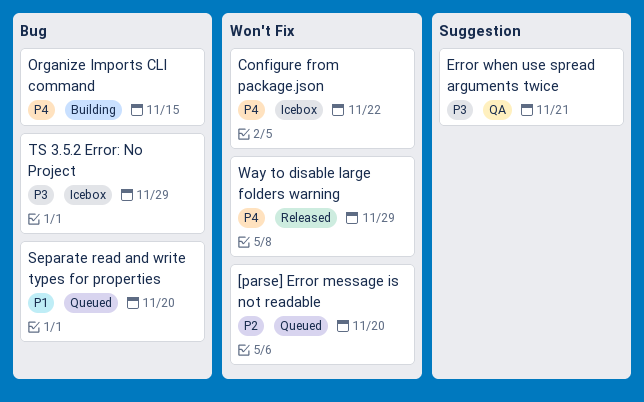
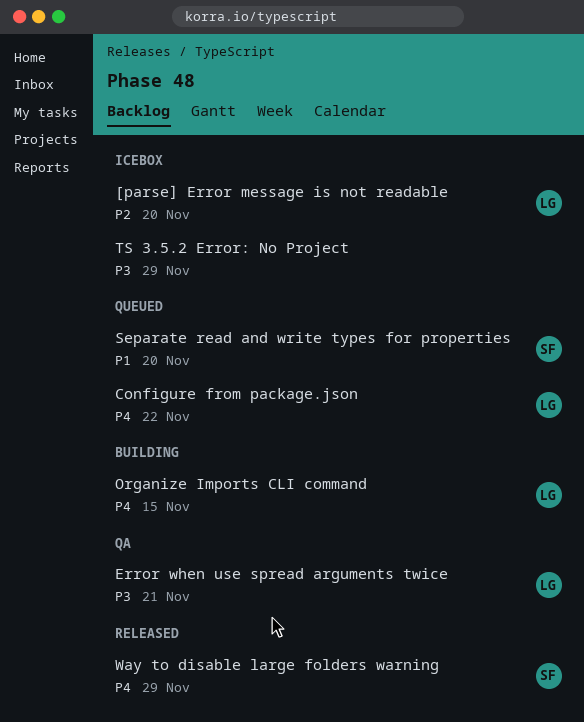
[parse] Error message is not readable, status: Queued -> Icebox
Configure from package.json, status: Icebox -> Queued

